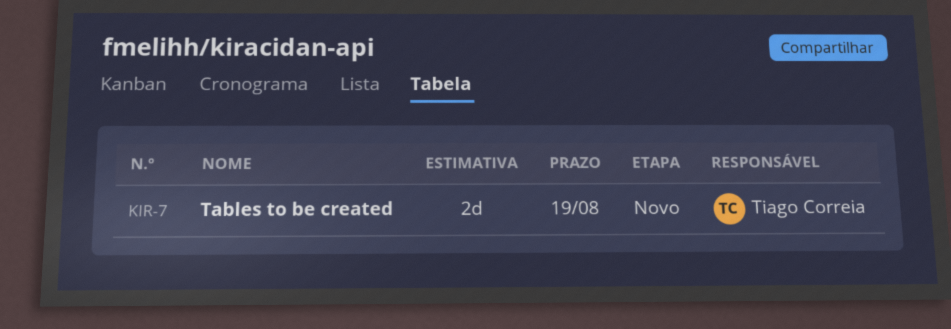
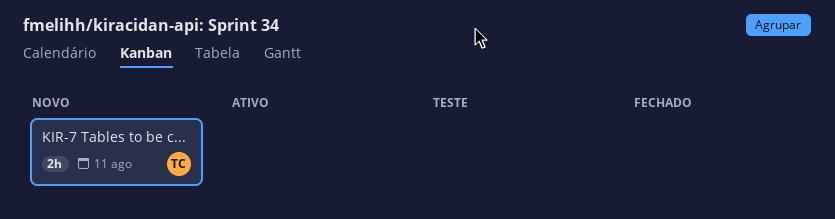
KIR-7, estimate: 2d -> 2h
KIR-7, due: Aug 19 -> Aug 11

